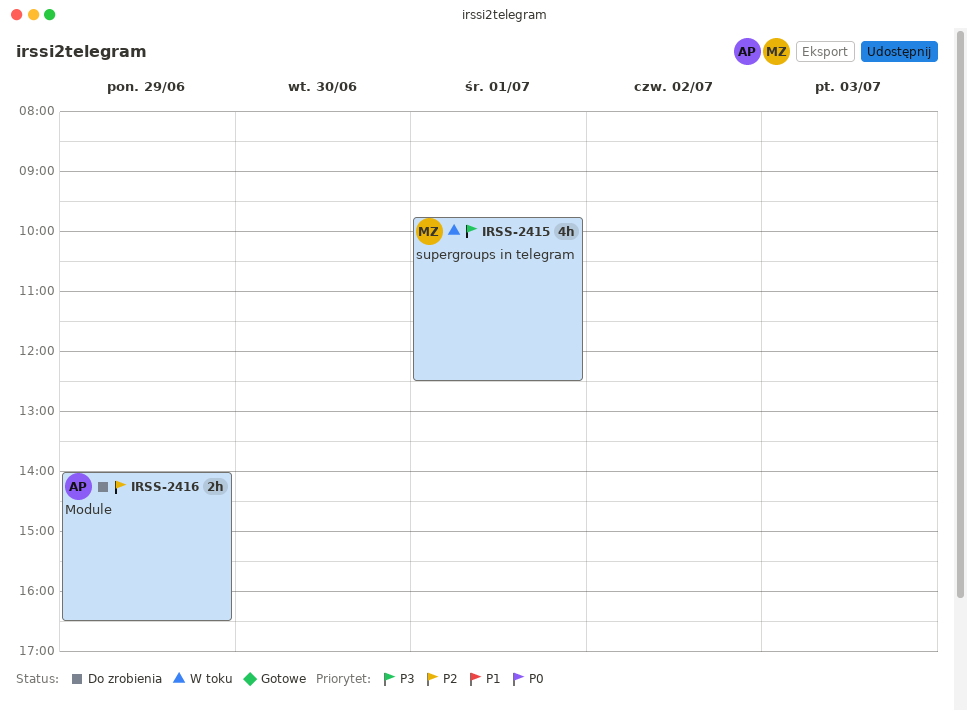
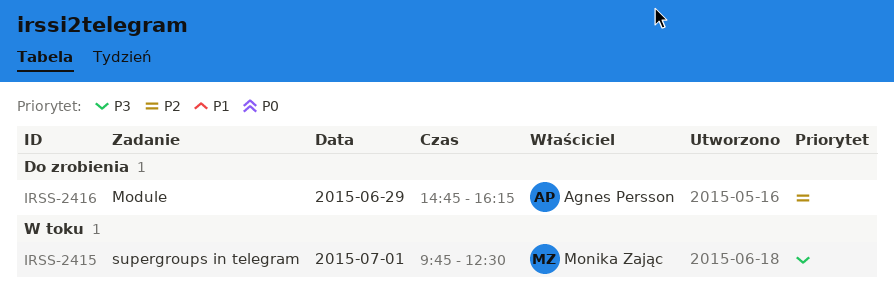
IRSS-2416, begins: 14:00 -> 14:45
IRSS-2416, ends: 16:30 -> 16:15

